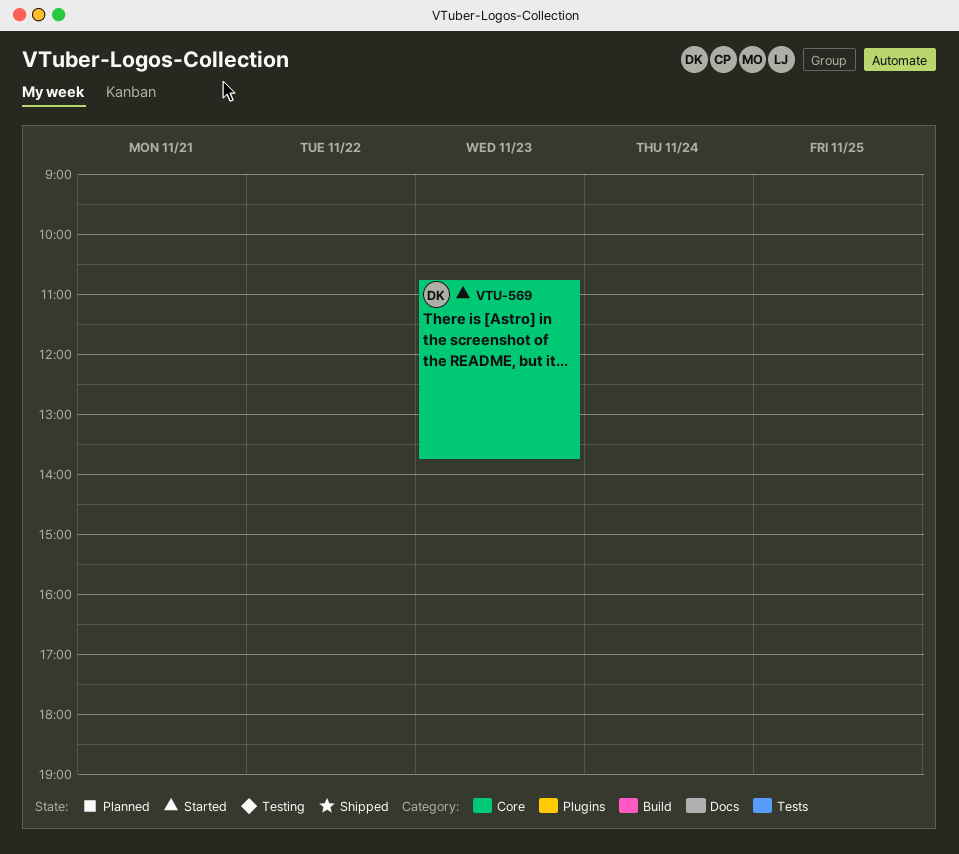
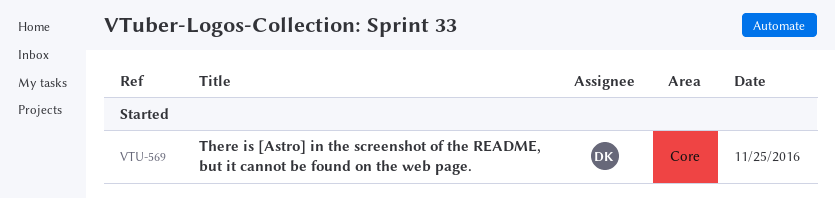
VTU-569, day: Nov 23 -> Nov 25

